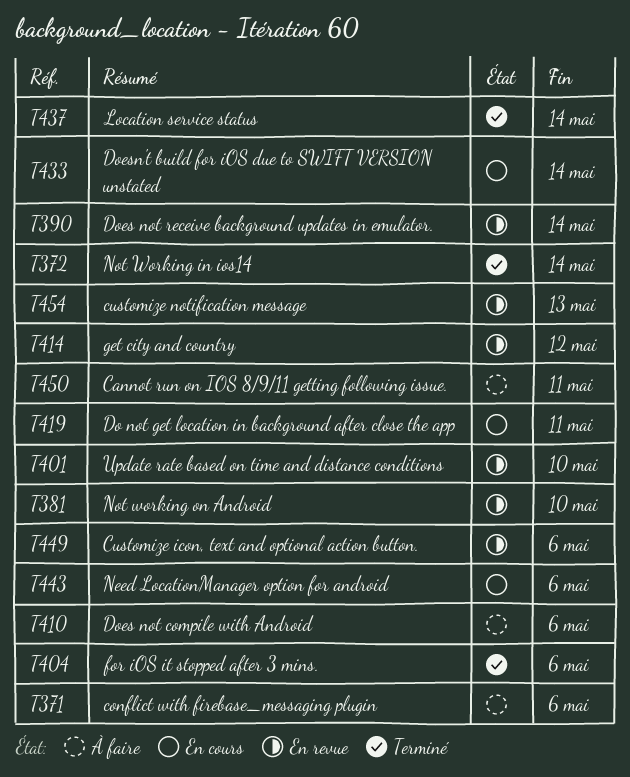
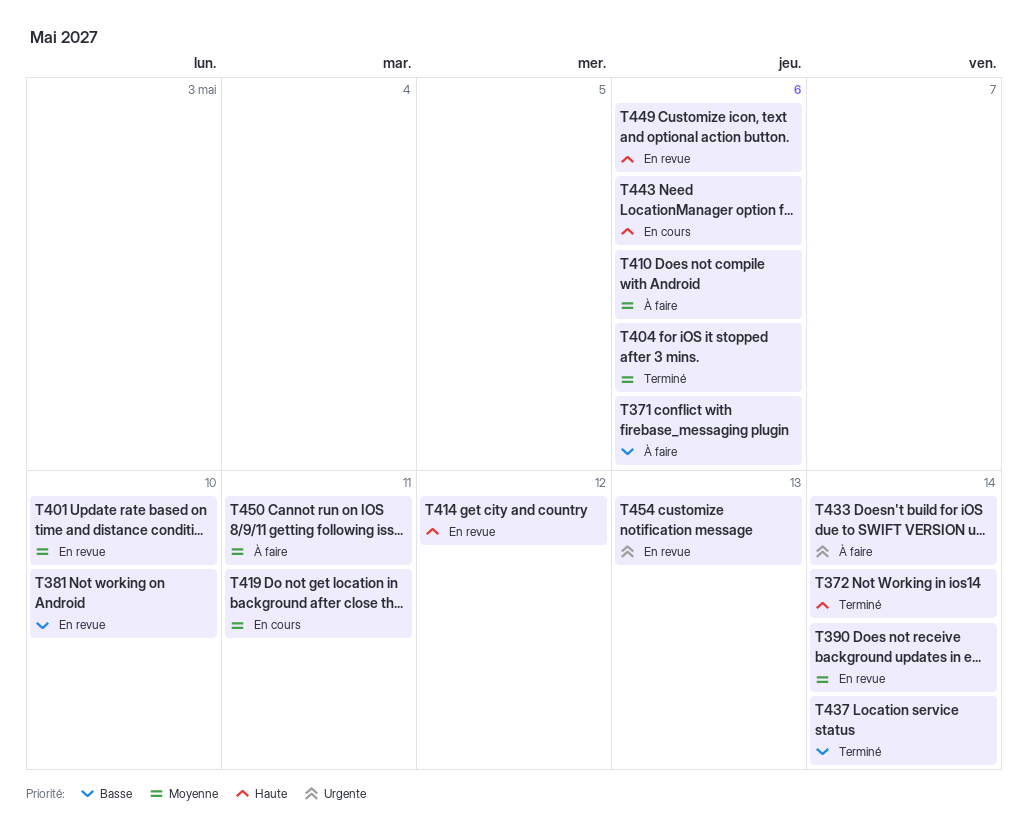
T433, status: En cours -> À faire

